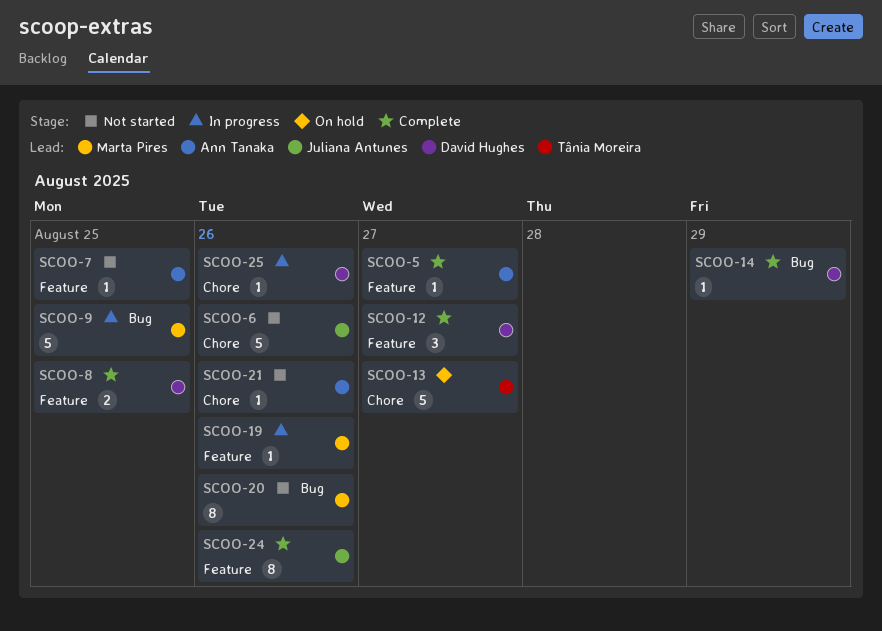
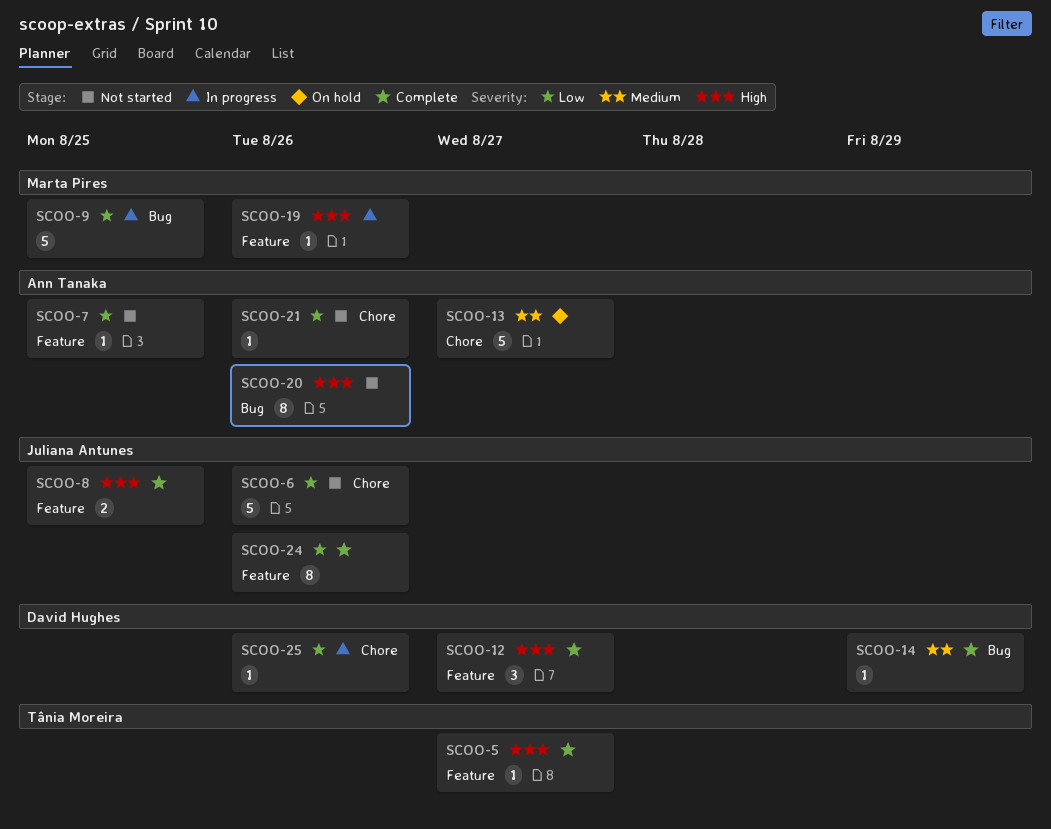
SCOO-5, owner: Ann Tanaka -> Tânia Moreira
SCOO-8, owner: David Hughes -> Juliana Antunes
SCOO-13, owner: Tânia Moreira -> Ann Tanaka
SCOO-20, owner: Marta Pires -> Ann Tanaka

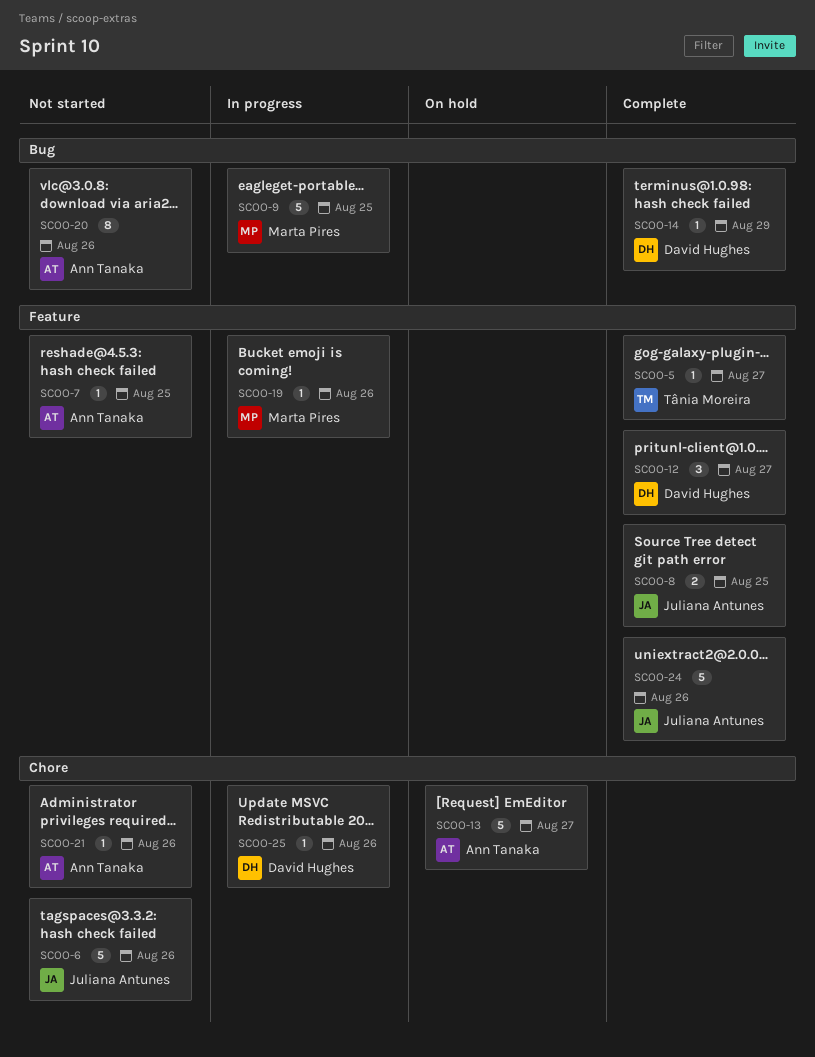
SCOO-24, estimate: 8 -> 5

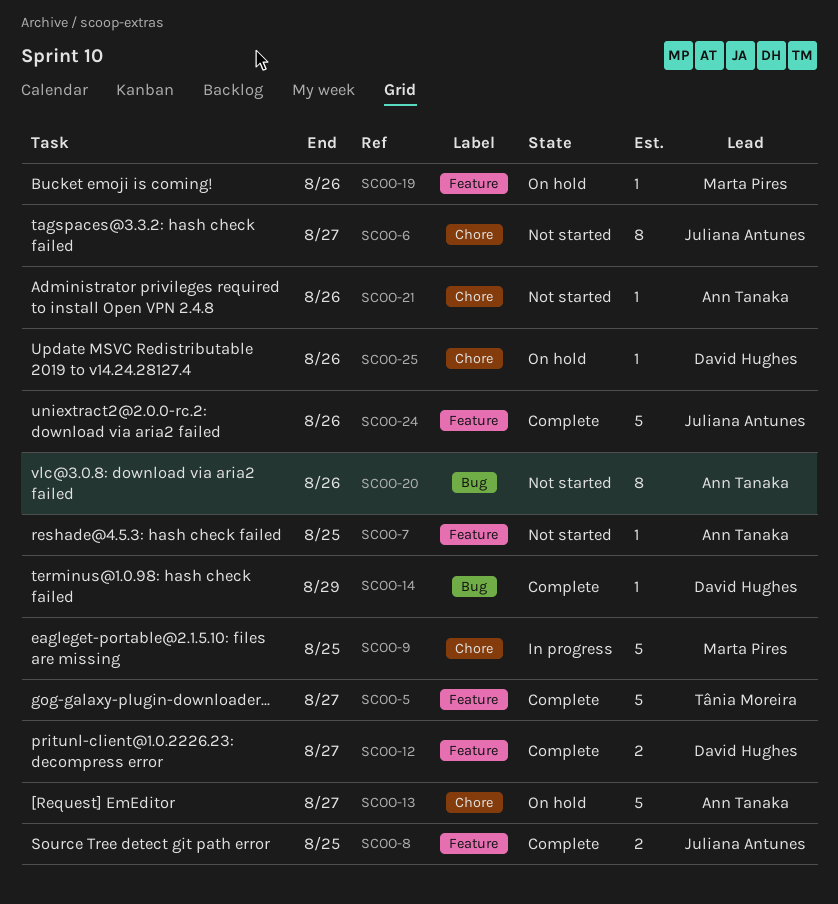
SCOO-5, estimate: 1 -> 5
SCOO-6, estimate: 5 -> 8
SCOO-6, due: Aug 26 -> Aug 27
SCOO-9, label: Bug -> Chore
SCOO-12, estimate: 3 -> 2
SCOO-19, status: In progress -> On hold
SCOO-25, status: In progress -> On hold

